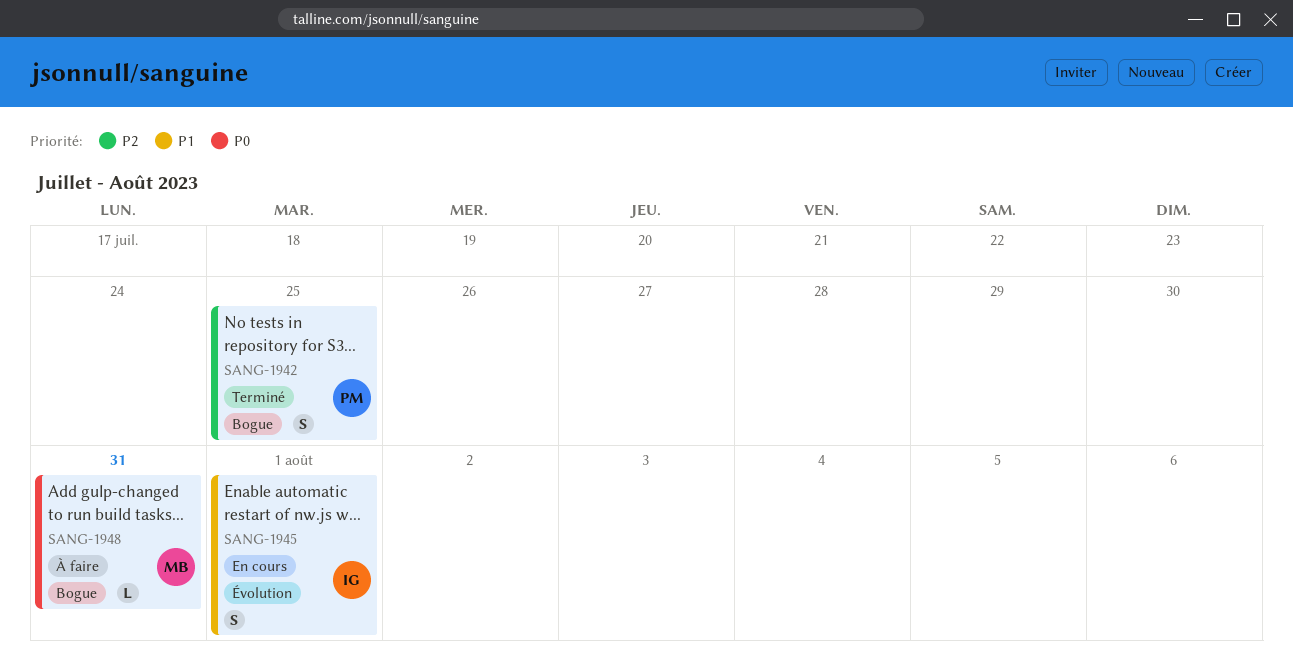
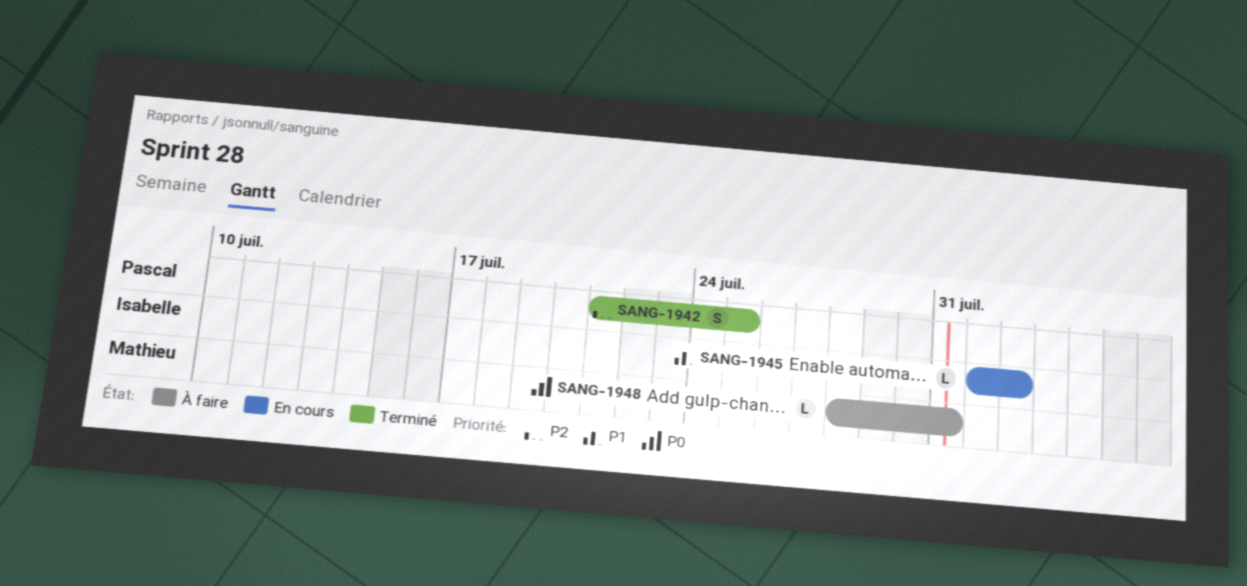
SANG-1945, estimate: S -> L
SANG-1945, due: Aug 1 -> Aug 2

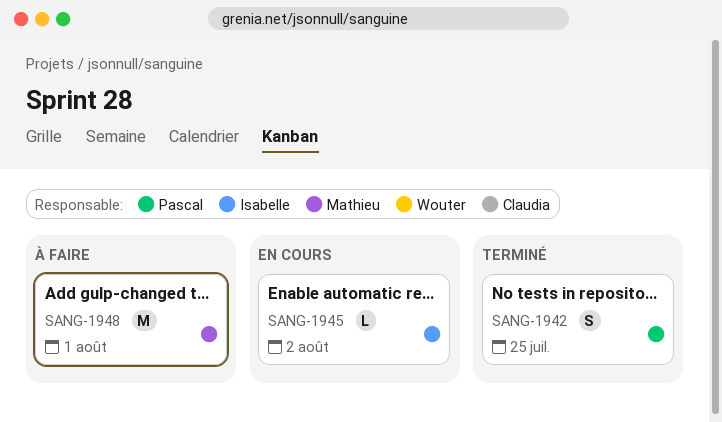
SANG-1948, estimate: L -> M
SANG-1948, due: Jul 31 -> Aug 1

